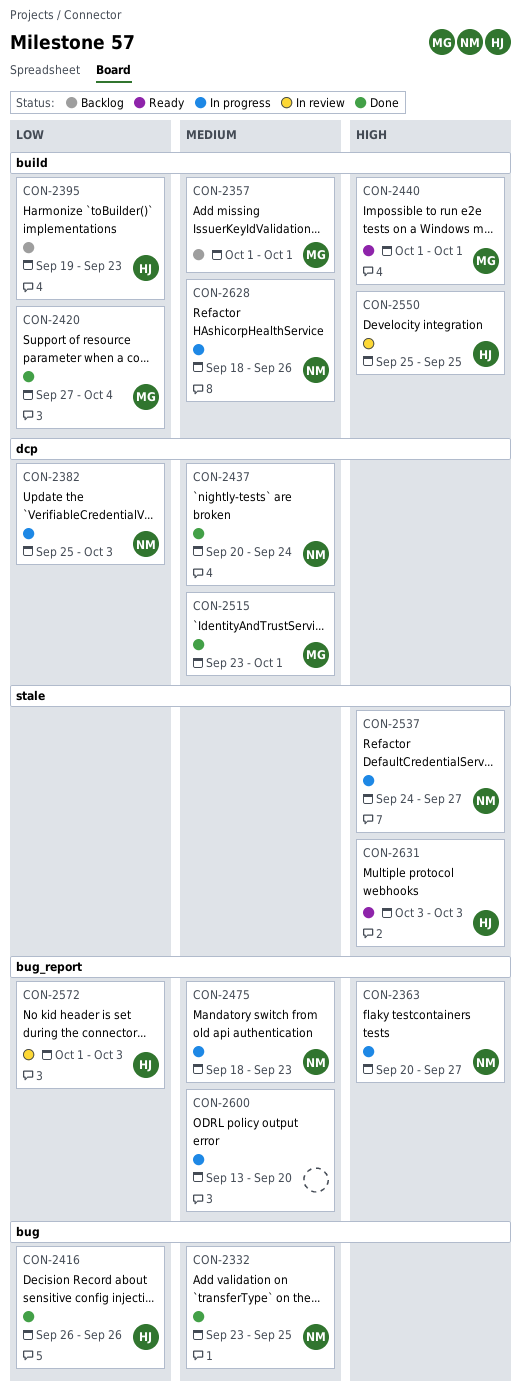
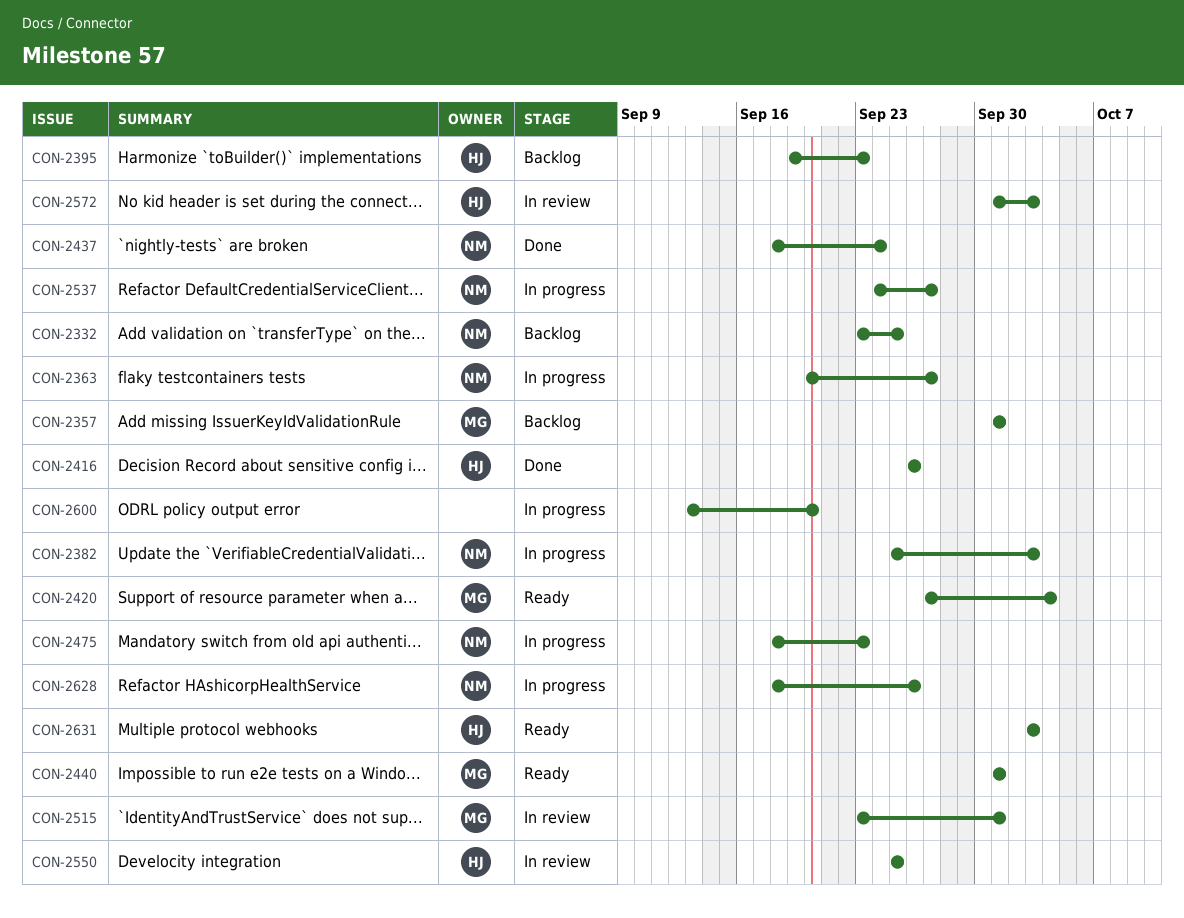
CON-2332, status: Done -> Backlog
CON-2420, status: Done -> Ready
CON-2437, start: Sep 20 -> Sep 18
CON-2515, status: Done -> In review

